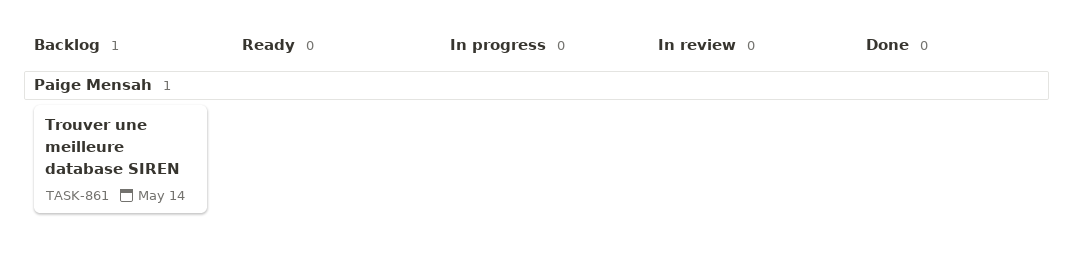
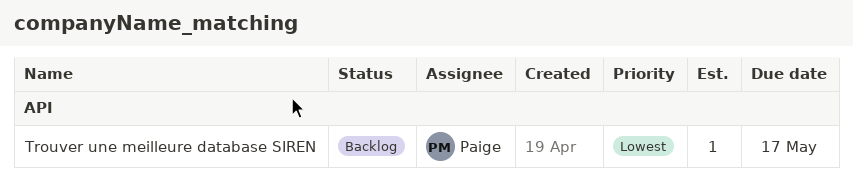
Trouver une meilleure database SIREN, due: May 14 -> May 17

